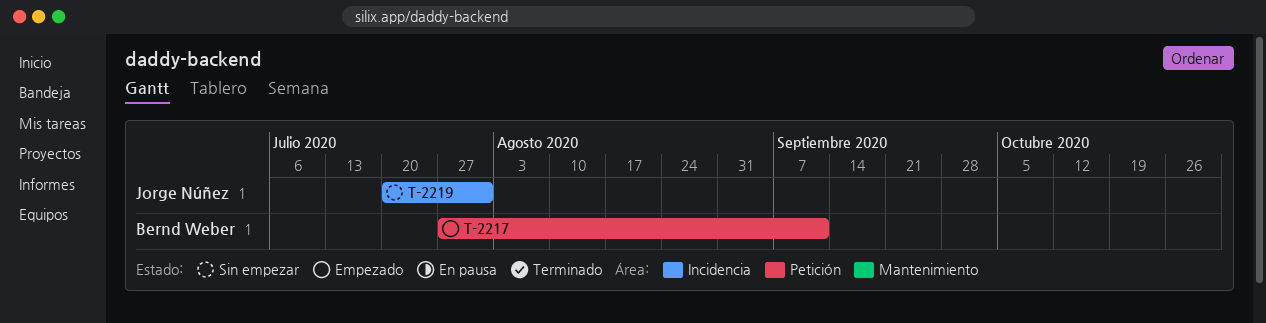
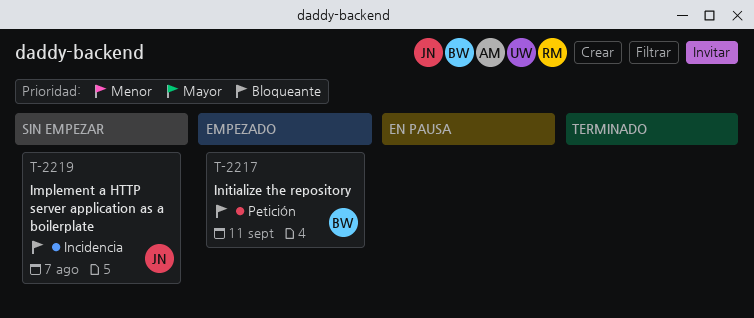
T-2219, due: Jul 31 -> Aug 7

